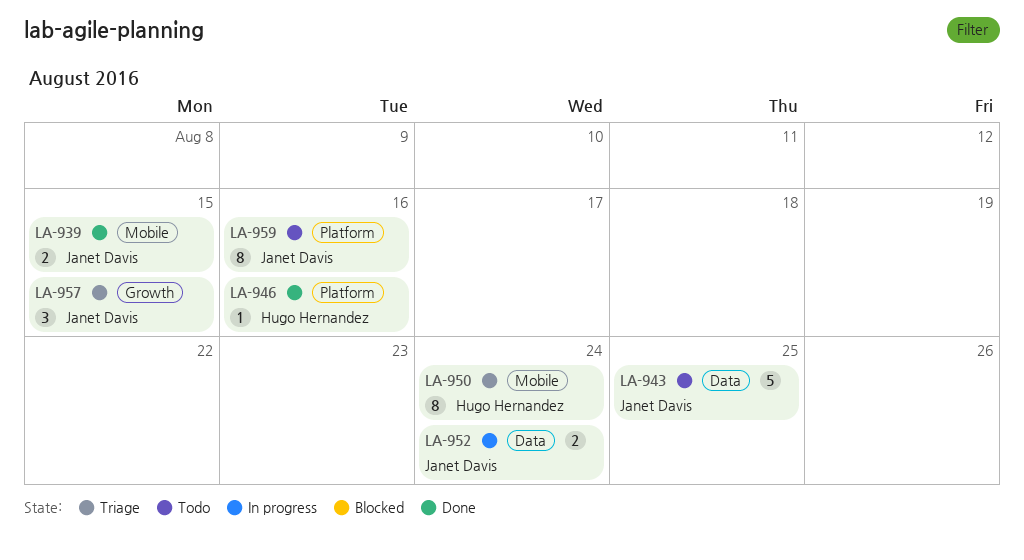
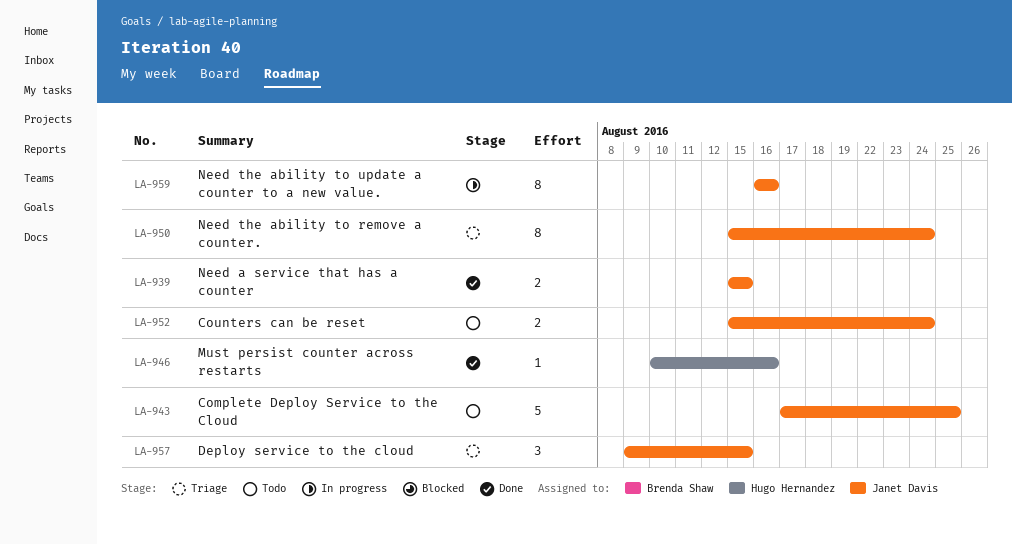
LA-950, owner: Hugo Hernandez -> Janet Davis
LA-952, status: In progress -> Todo
LA-959, status: Todo -> In progress

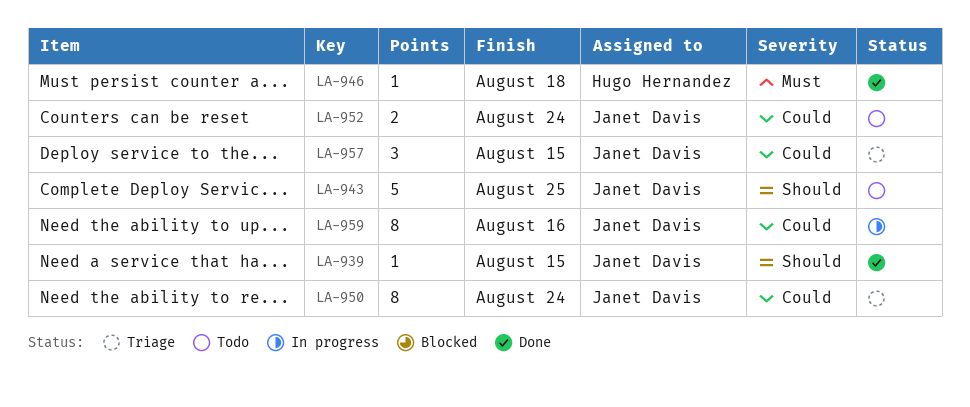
LA-939, estimate: 2 -> 1
LA-946, due: Aug 16 -> Aug 18

